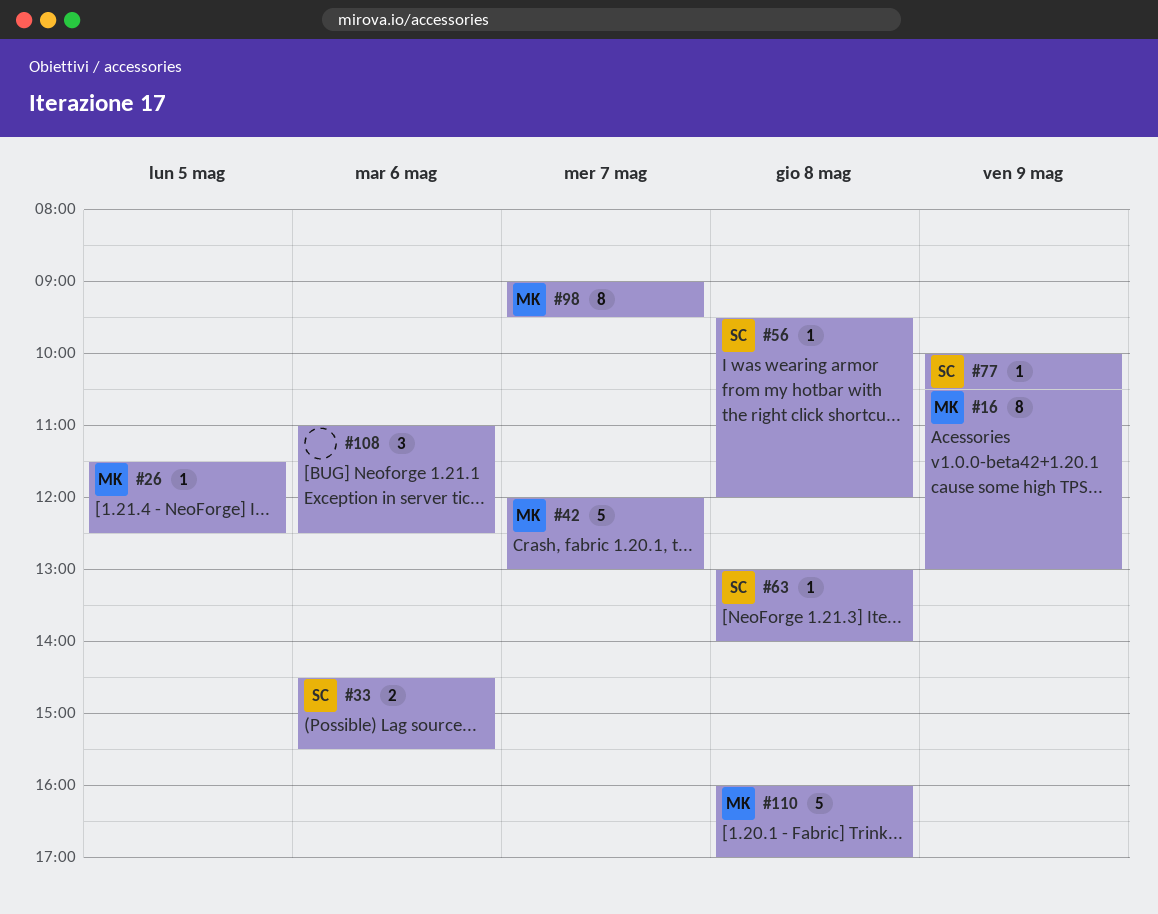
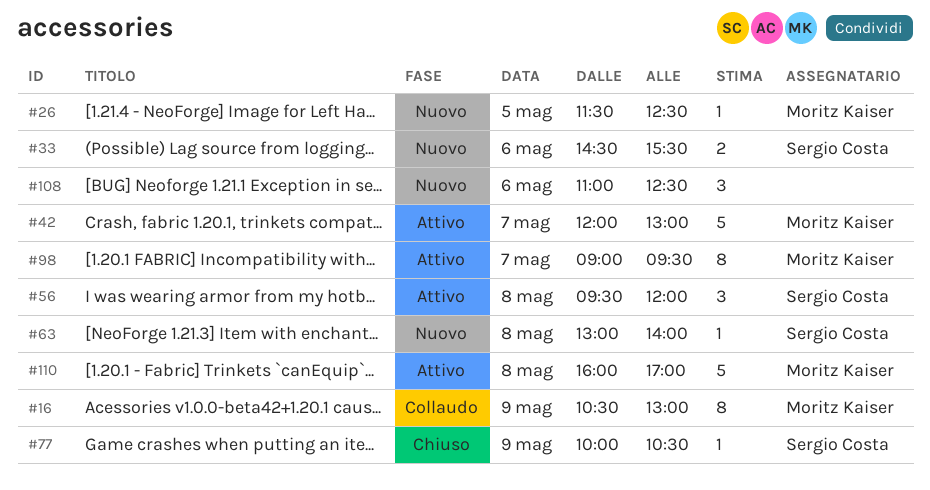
#56, estimate: 1 -> 3

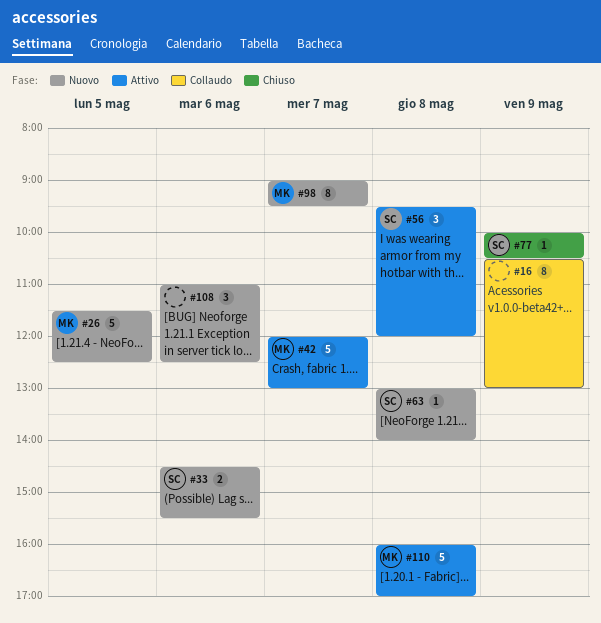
#16, owner: Moritz Kaiser -> none
#26, estimate: 1 -> 5
#98, status: Attivo -> Nuovo

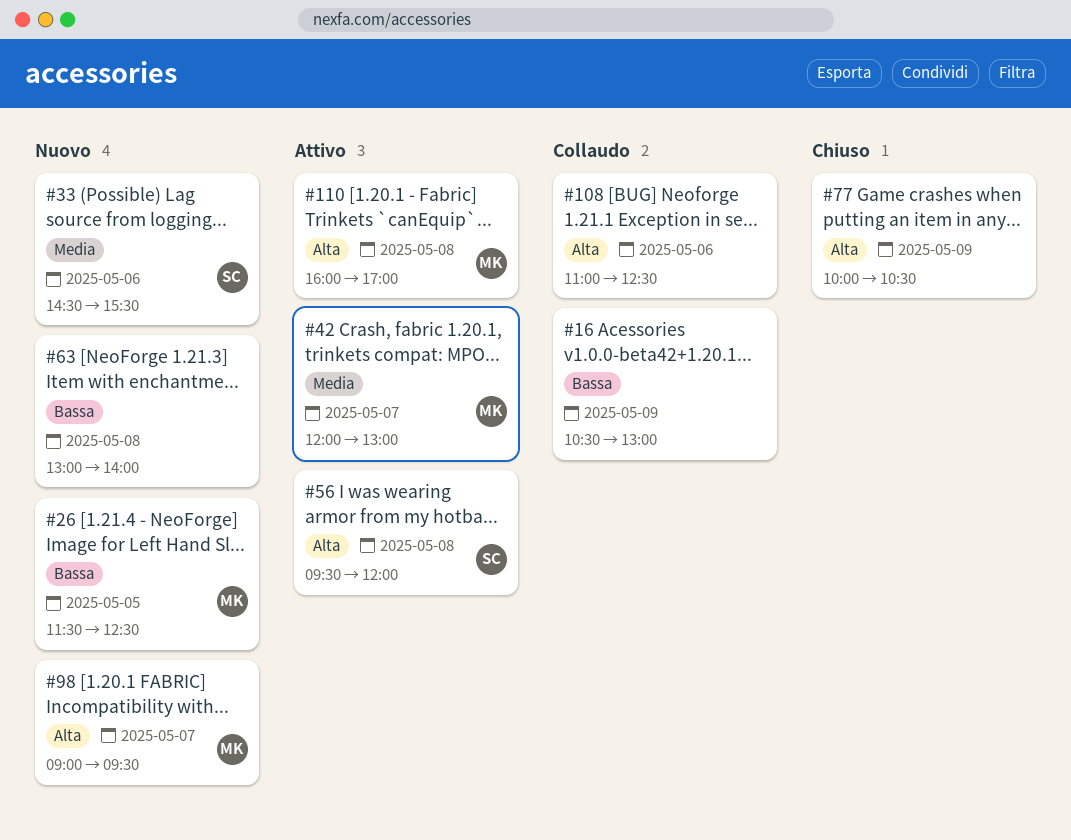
#63, owner: SC -> none
#77, owner: SC -> none
#108, status: Nuovo -> Collaudo

